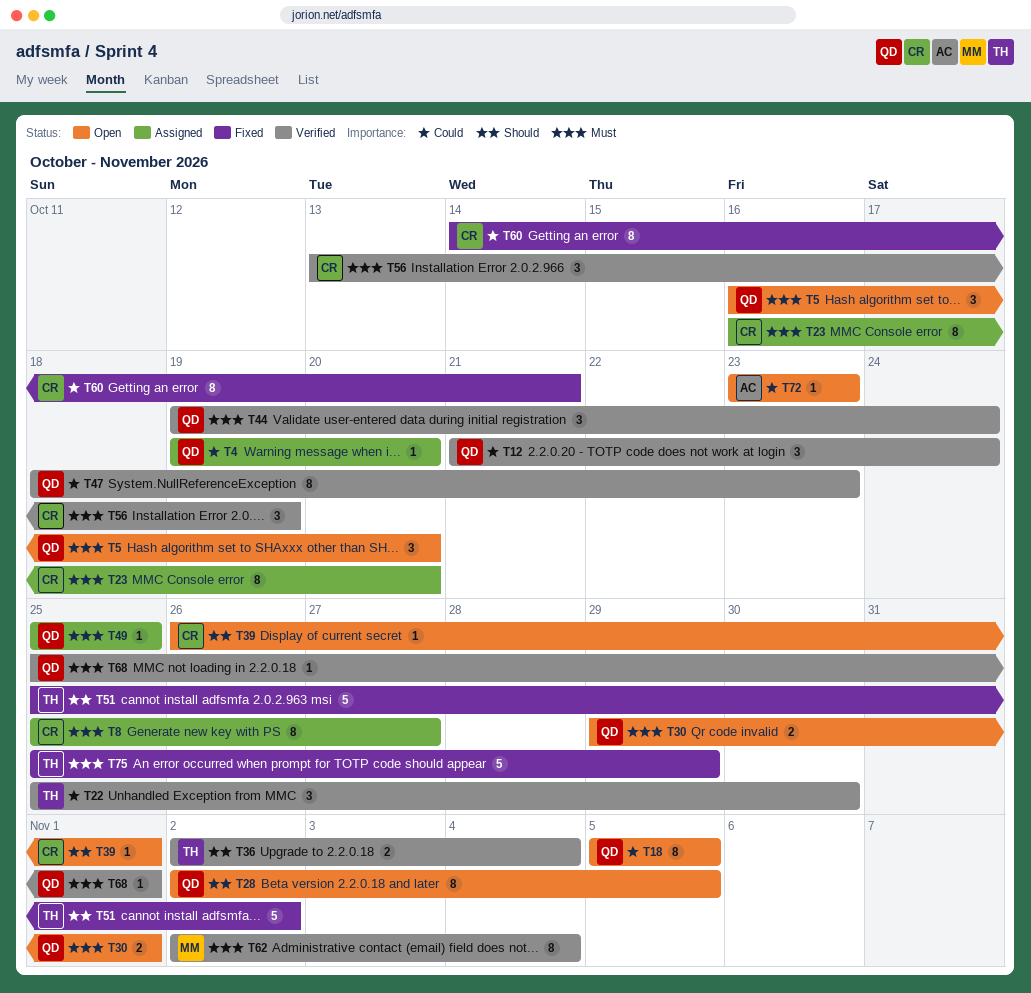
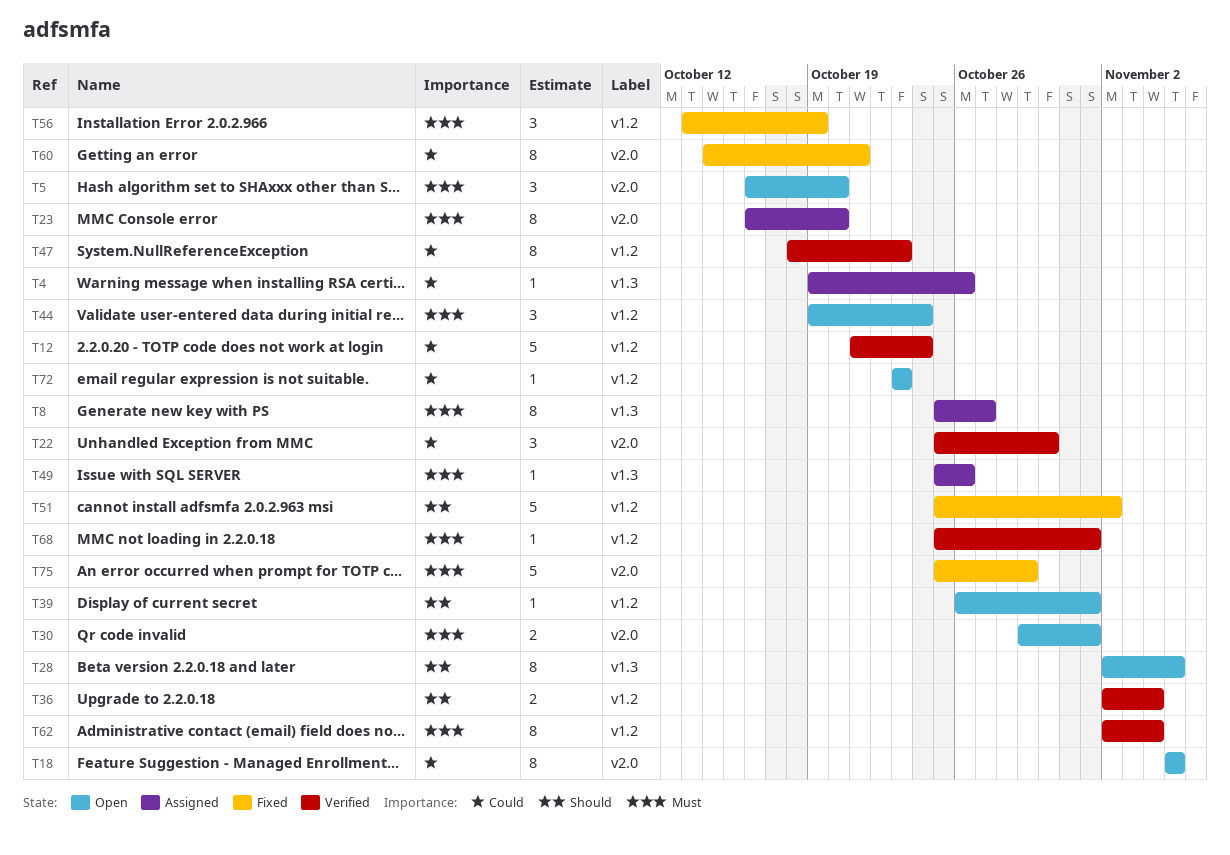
T4, due: Oct 20 -> Oct 26
T12, estimate: 3 -> 5
T44, status: Verified -> Open
T49, due: Oct 25 -> Oct 26
T56, status: Verified -> Fixed

